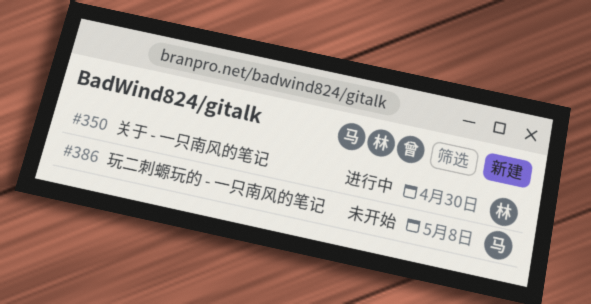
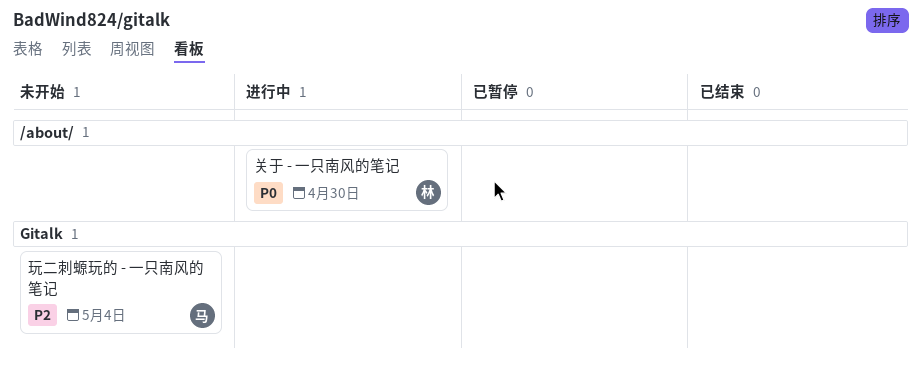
玩二刺螈玩的 - 一只南风的笔记, due: May 8 -> May 4

